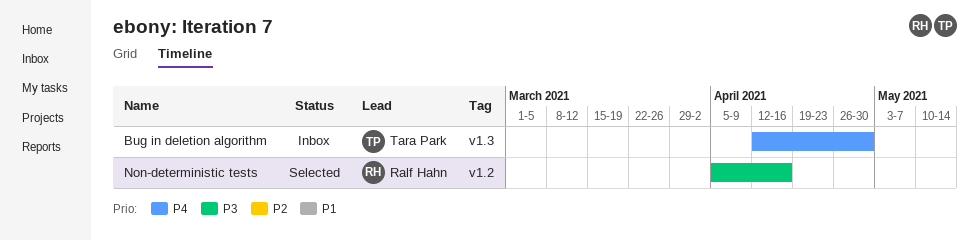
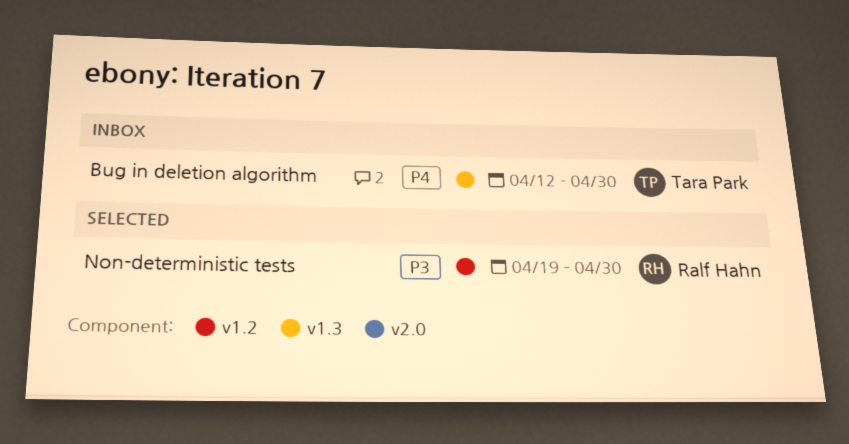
Non-deterministic tests, start: Apr 5 -> Apr 19
Non-deterministic tests, due: Apr 16 -> Apr 30

